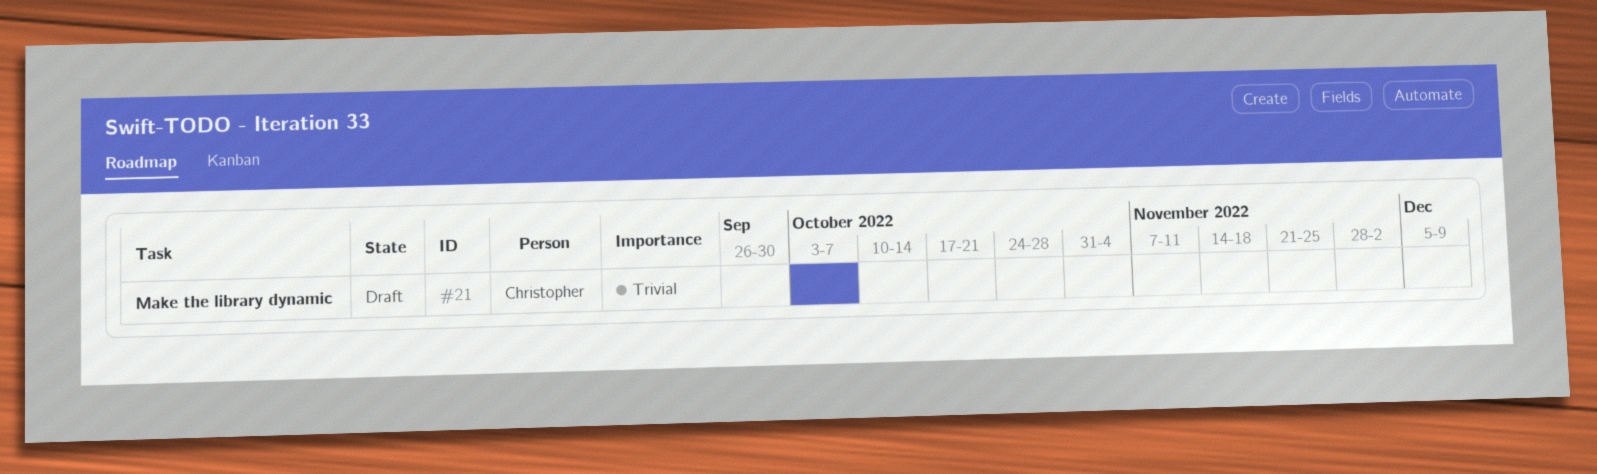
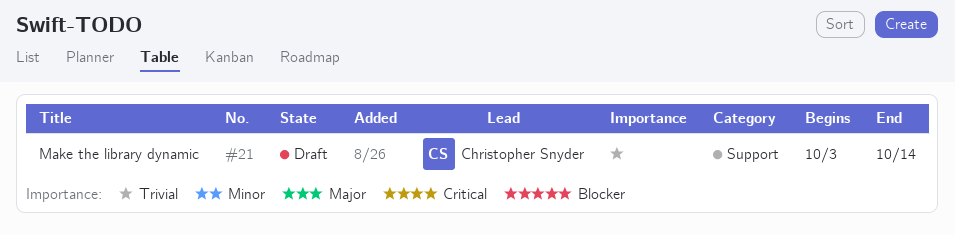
#21, due: Oct 7 -> Oct 14

